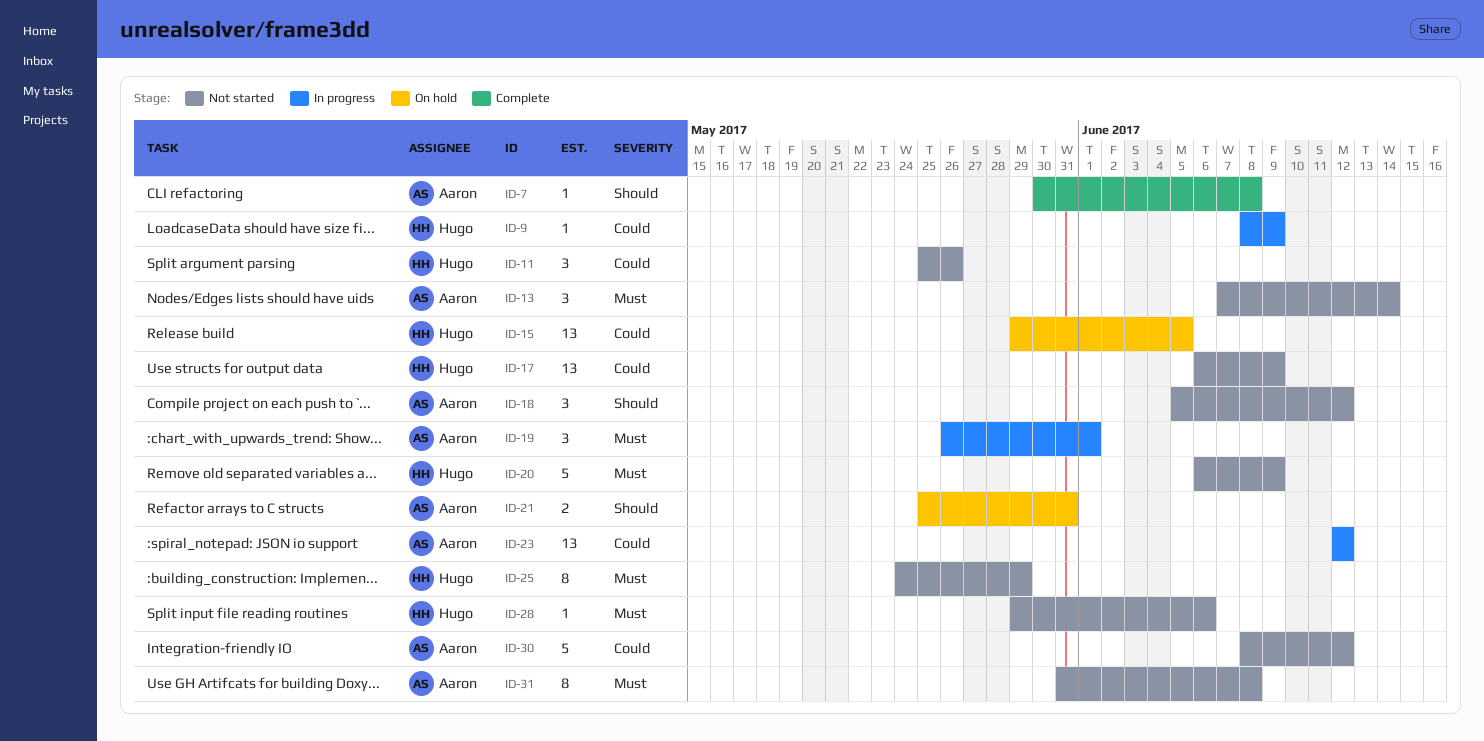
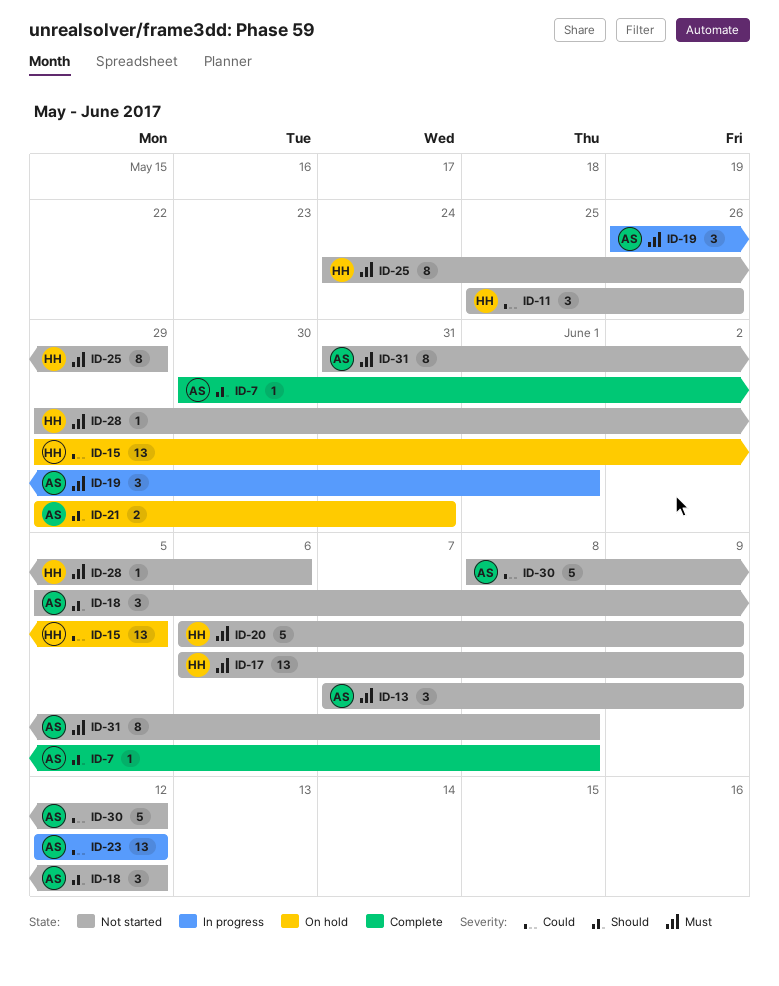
ID-9: present -> none
ID-13, due: Jun 14 -> Jun 9
ID-17, priority: Could -> Must
ID-21, start: May 25 -> May 29

